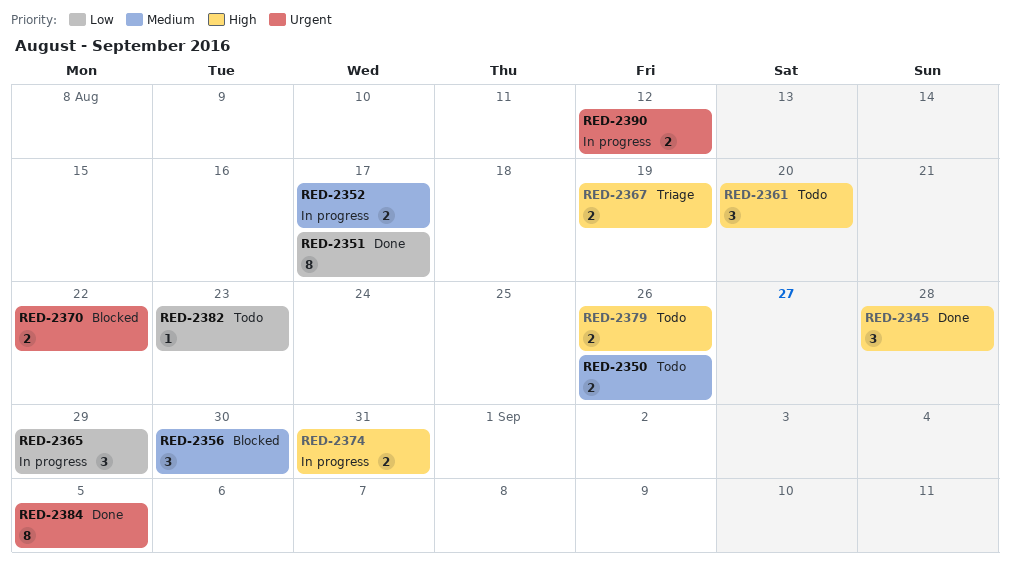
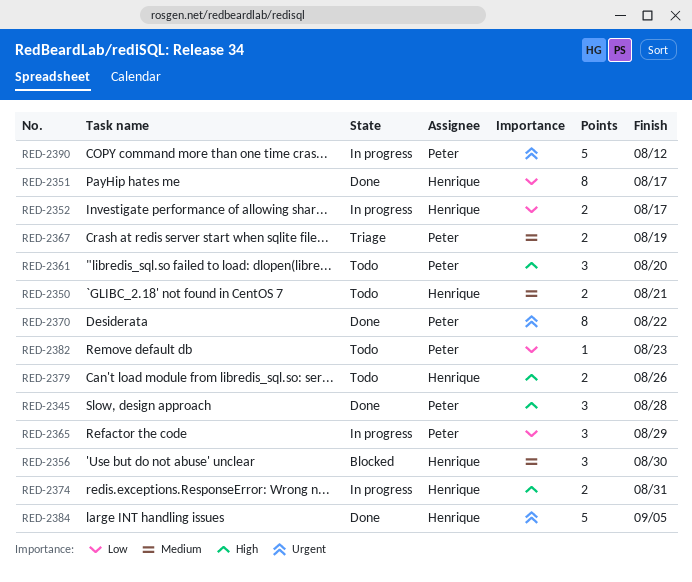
RED-2350, due: Aug 26 -> Aug 21
RED-2352, priority: Medium -> Low
RED-2367, priority: High -> Medium
RED-2370, status: Blocked -> Done
RED-2370, estimate: 2 -> 8
RED-2384, estimate: 8 -> 5
RED-2390, estimate: 2 -> 5

